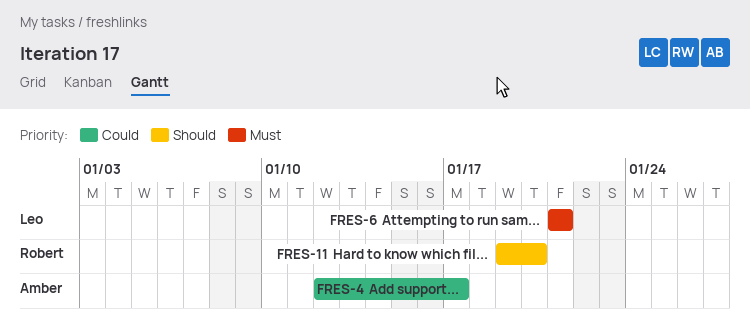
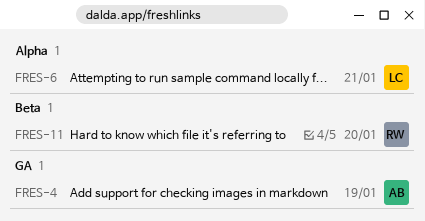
FRES-4, due: Jan 17 -> Jan 19

